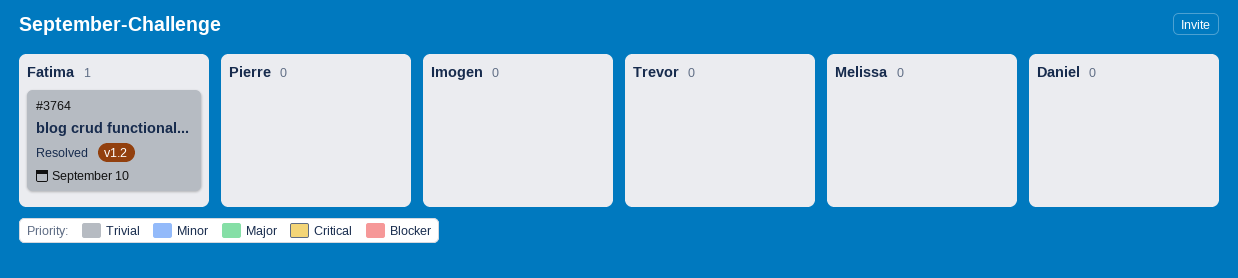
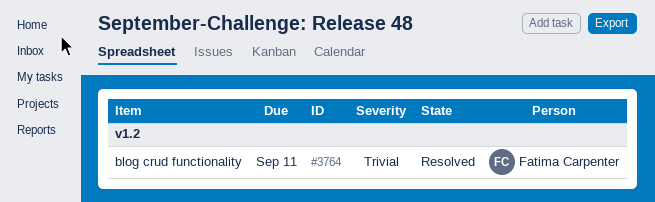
#3764, due: Sep 10 -> Sep 11

